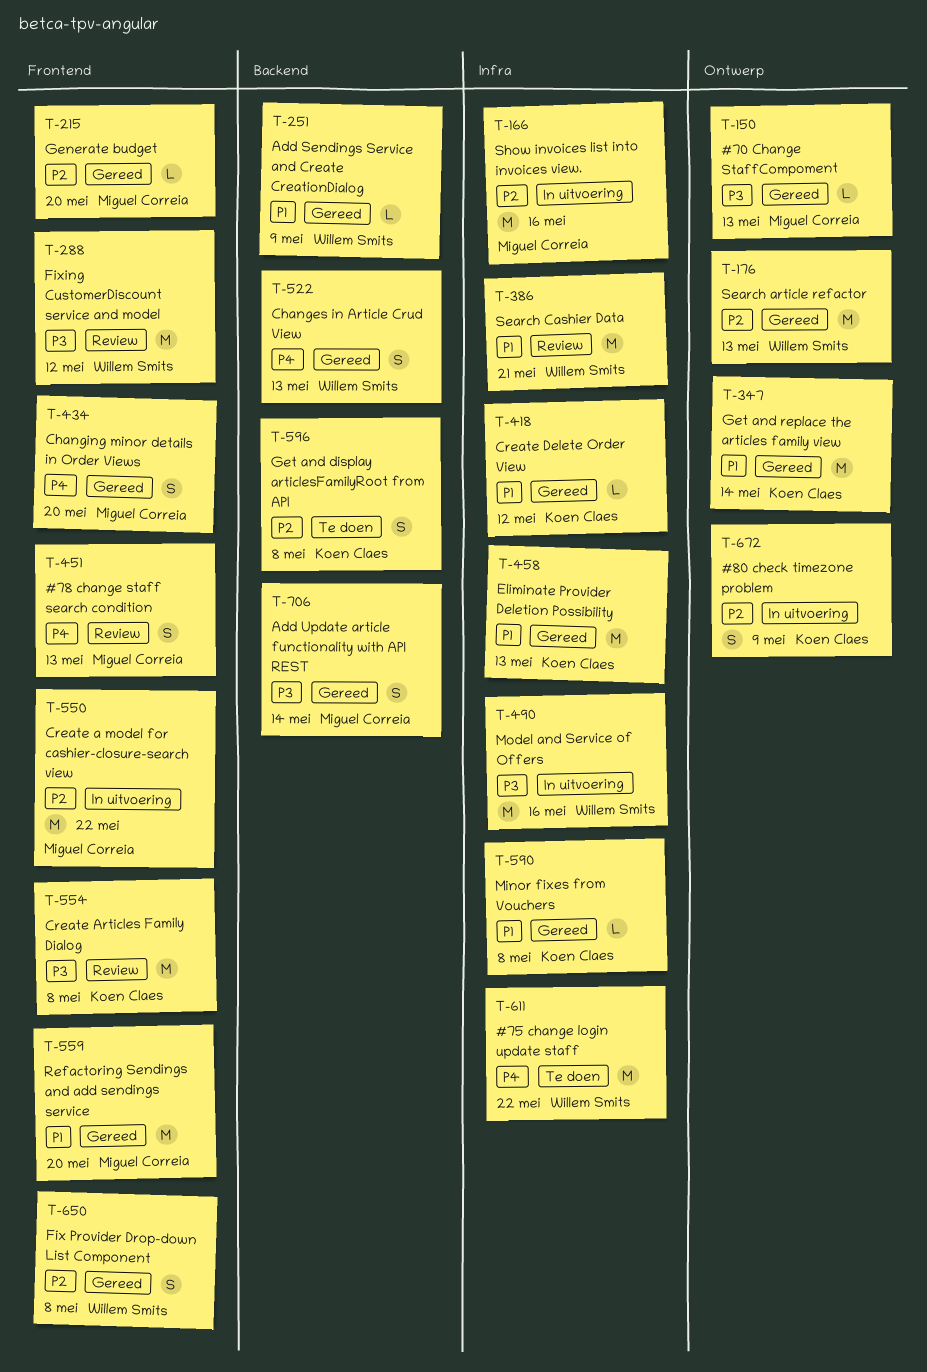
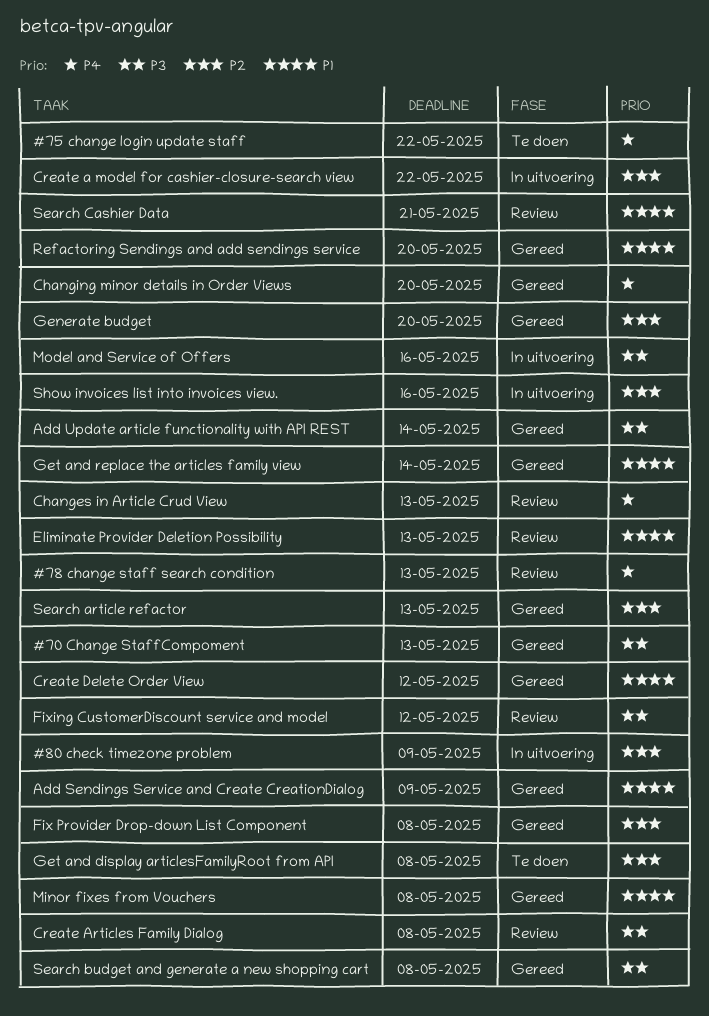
Changes in Article Crud View, status: Gereed -> Review
Eliminate Provider Deletion Possibility, status: Gereed -> Review
Search budget and generate a new shopping cart: none -> present

